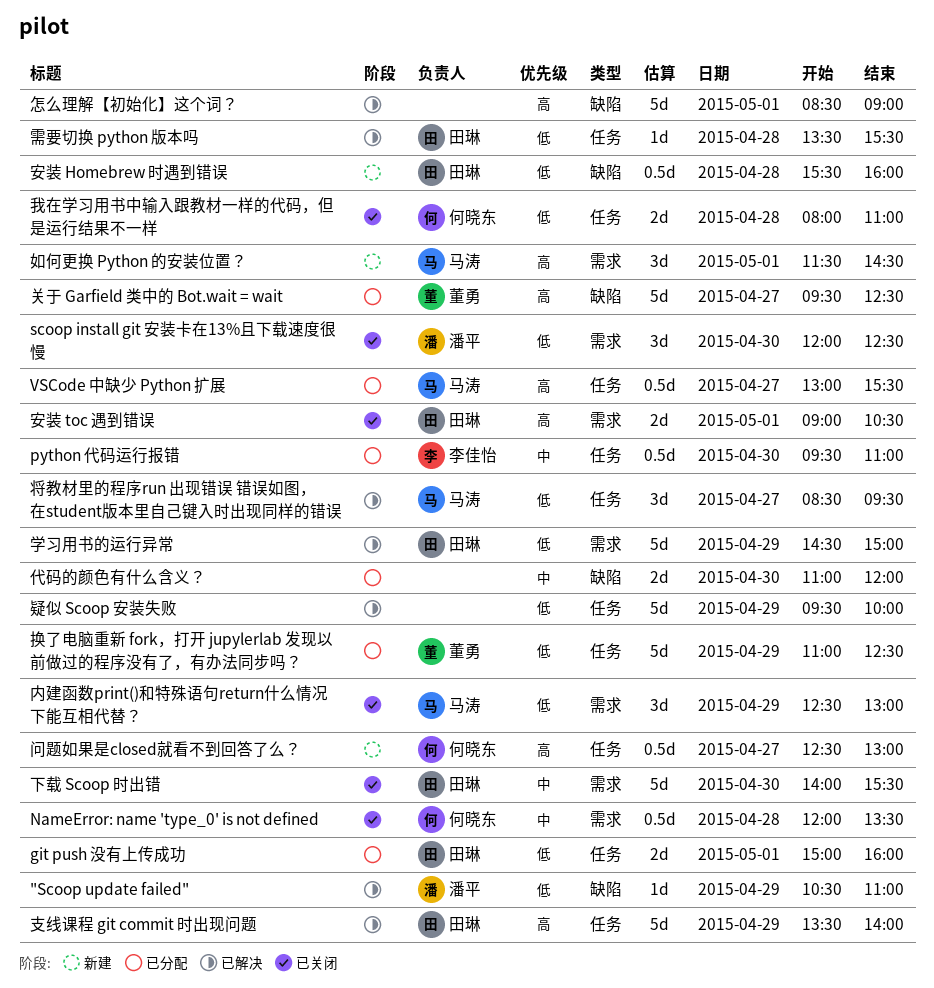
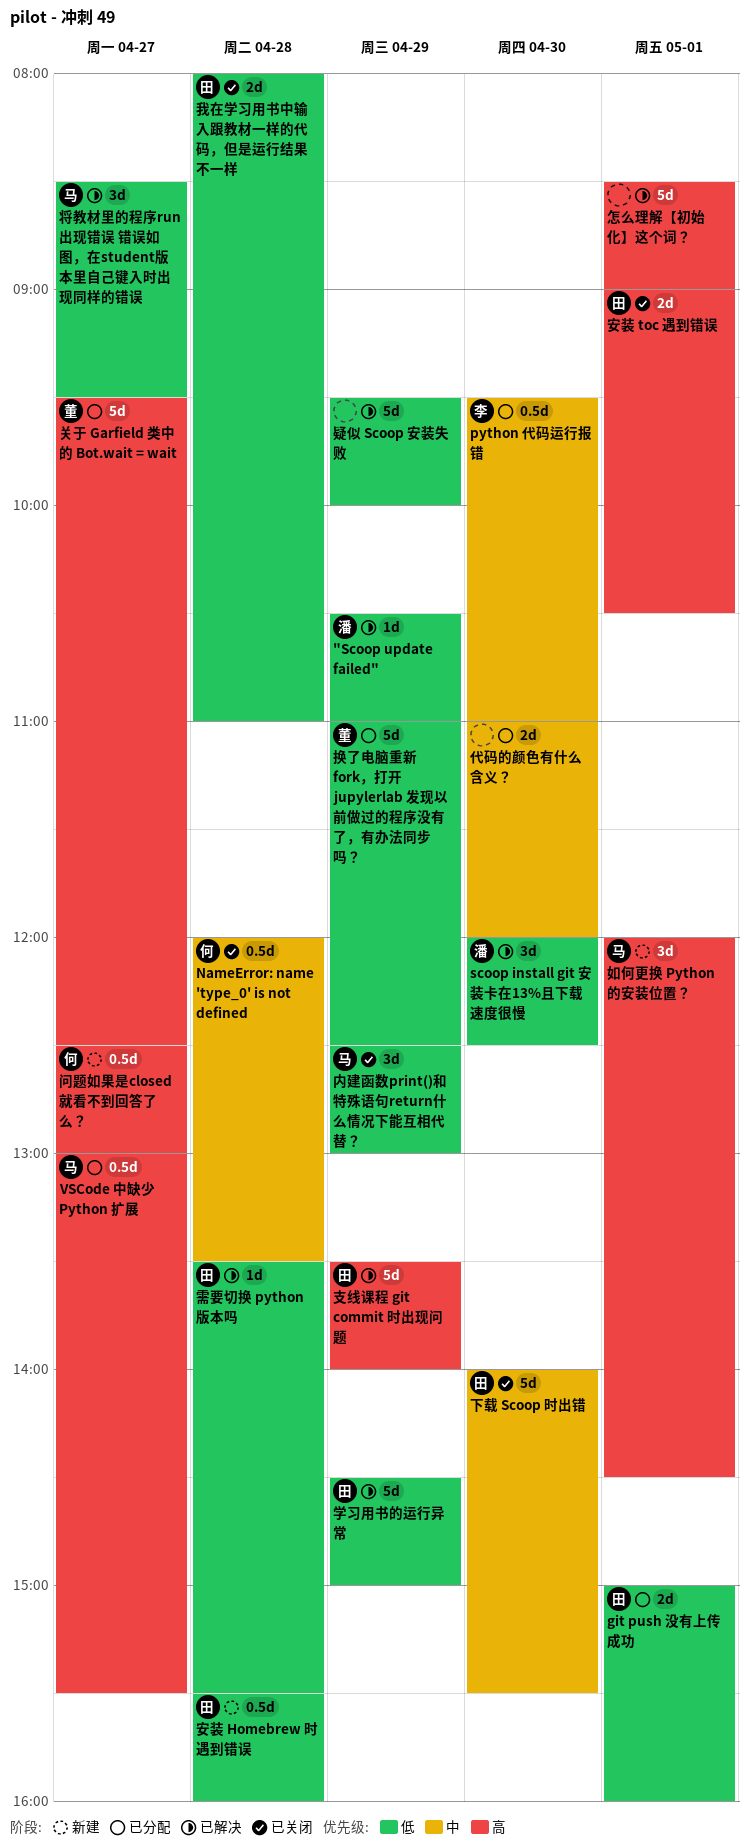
scoop install git 安装卡在13%且下载速度很慢, status: 已关闭 -> 已解决
如何更换 Python 的安装位置？, begins: 11:30 -> 12:00
我在学习用书中输入跟教材一样的代码，但是运行结果不一样, owner: 何晓东 -> 田琳

